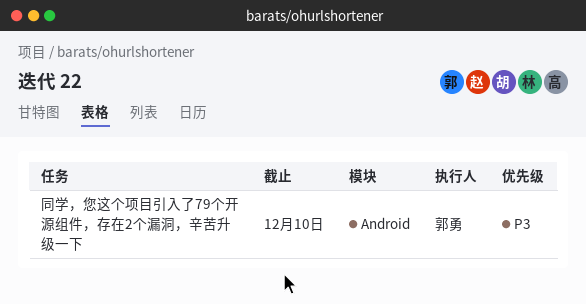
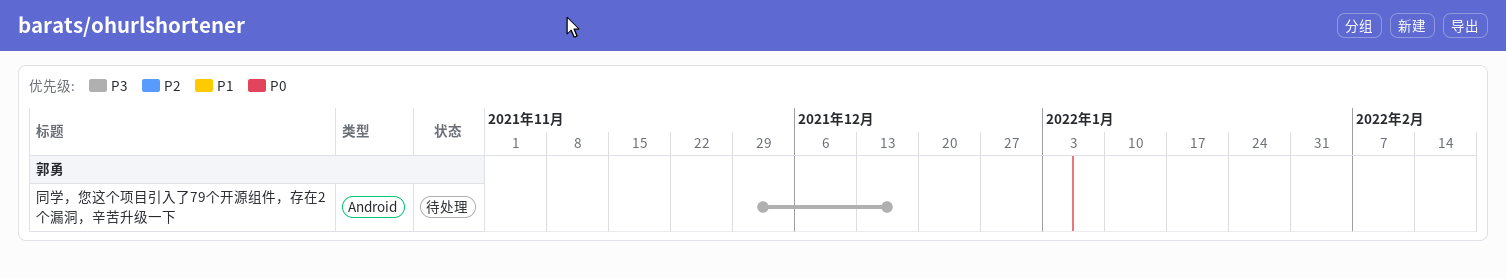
同学，您这个项目引入了79个开源组件，存在2个漏洞，辛苦升级一下, due: Dec 10 -> Dec 17

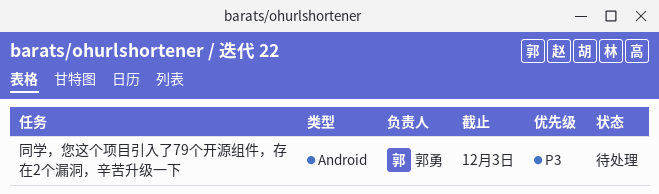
同学，您这个项目引入了79个开源组件，存在2个漏洞，辛苦升级一下, due: Dec 17 -> Dec 3

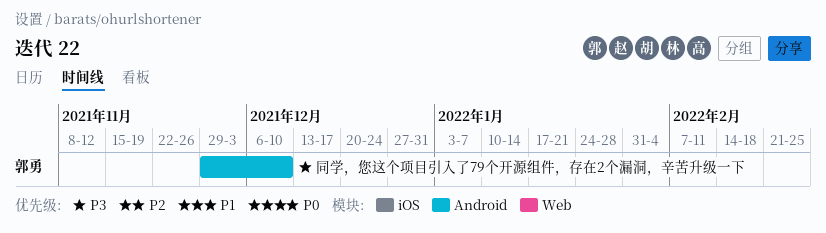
同学，您这个项目引入了79个开源组件，存在2个漏洞，辛苦升级一下, due: Dec 3 -> Dec 10

